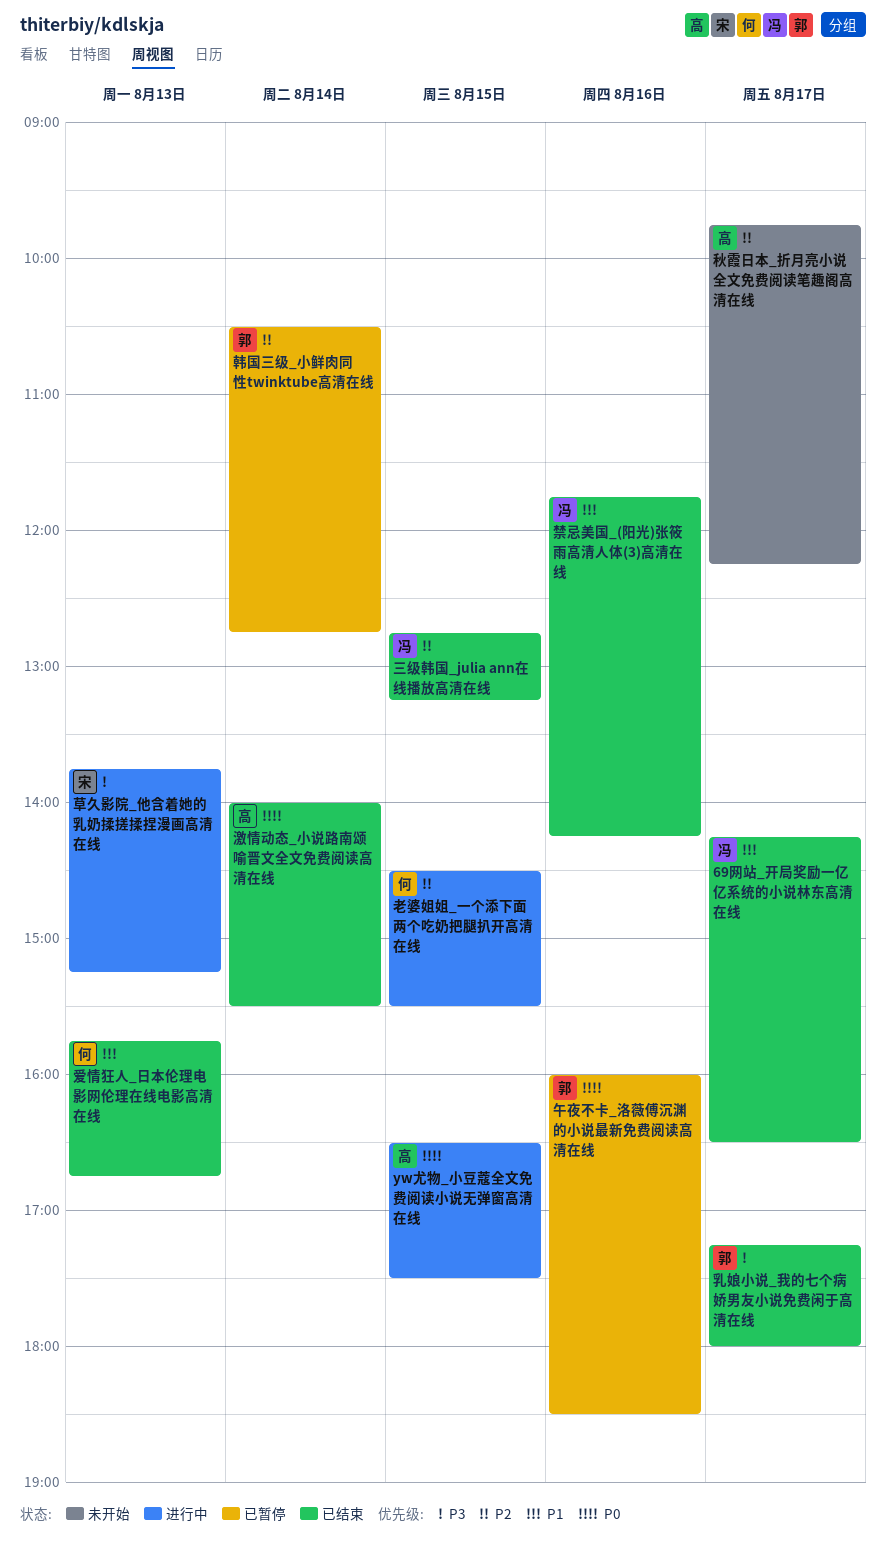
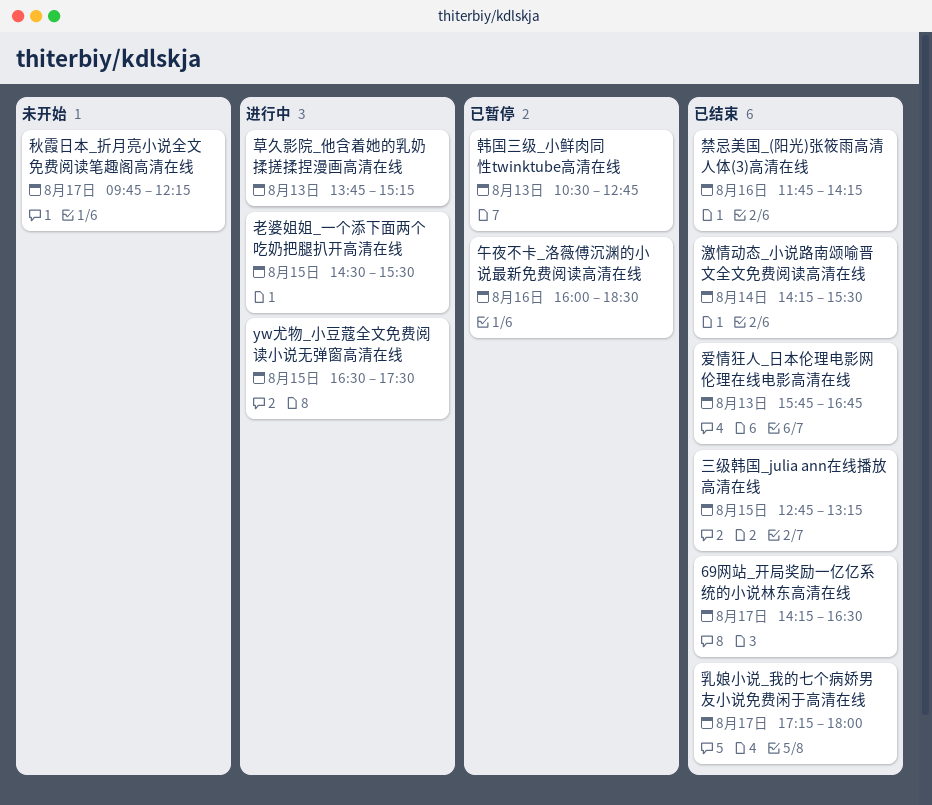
激情动态_小说路南颂喻晋文全文免费阅读高清在线, begins: 14:00 -> 14:15
韩国三级_小鲜肉同性twinktube高清在线, day: Aug 14 -> Aug 13

